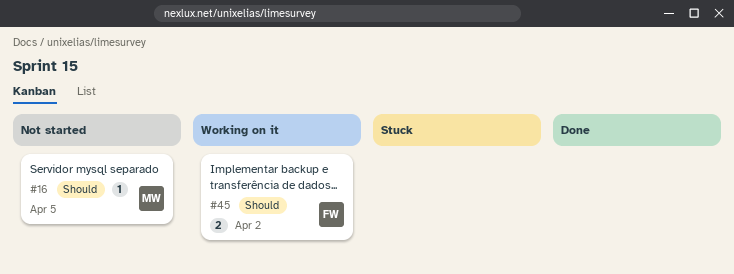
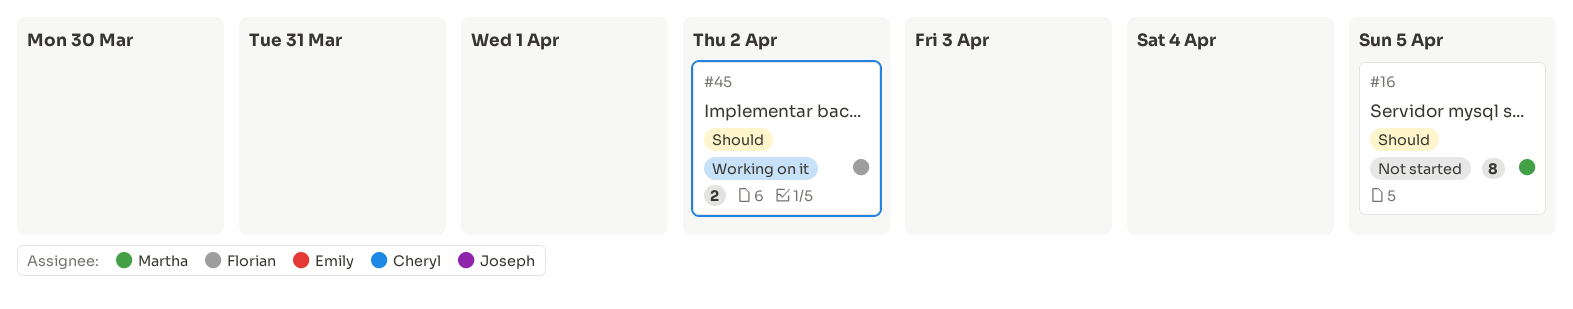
#16, estimate: 1 -> 8

